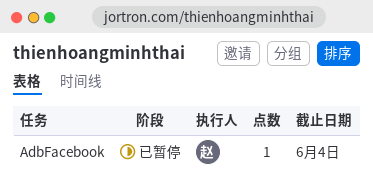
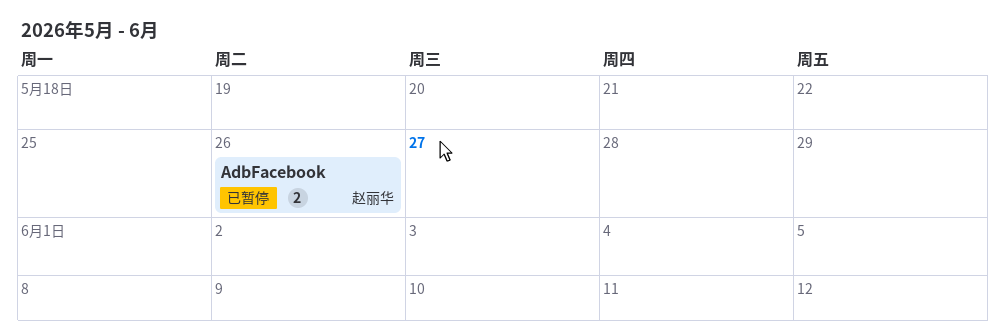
AdbFacebook, estimate: 1 -> 2
AdbFacebook, due: Jun 4 -> May 26

